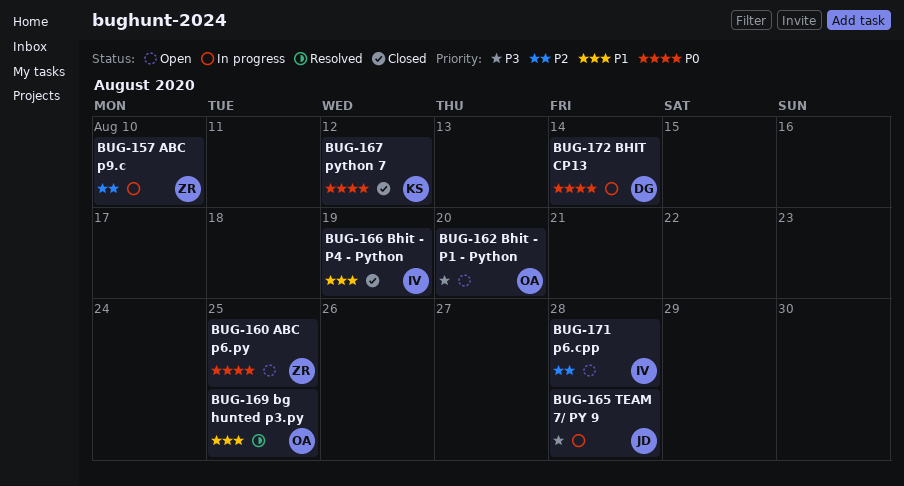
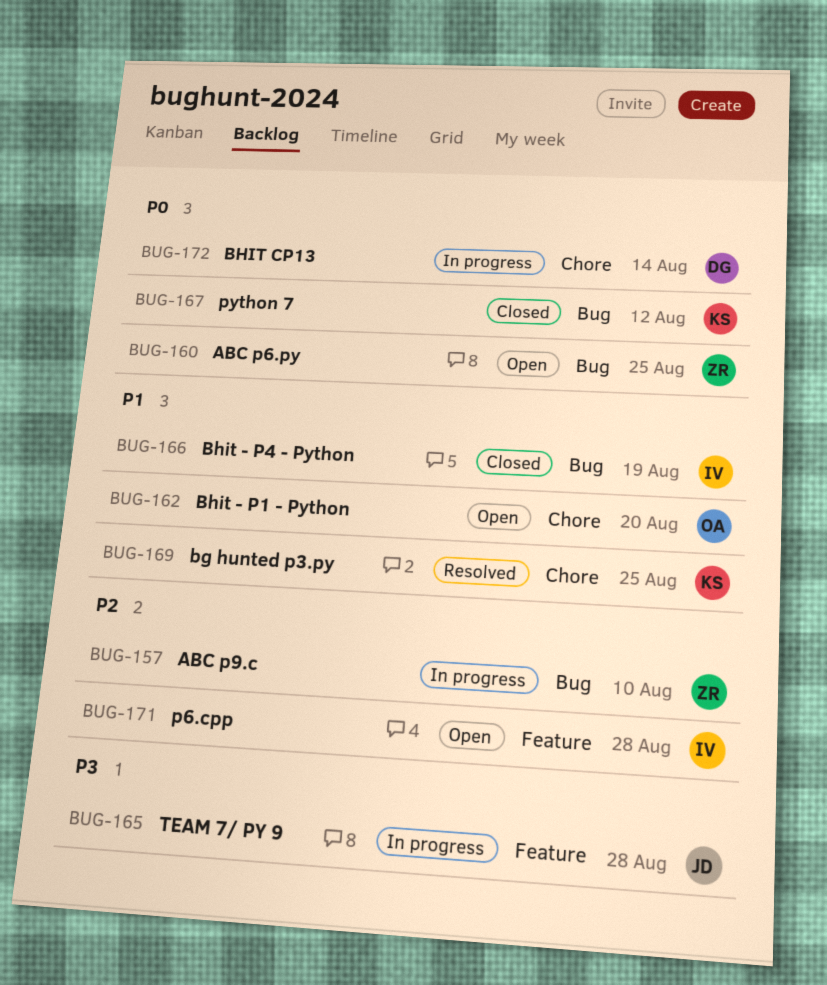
BUG-162, priority: P3 -> P1
BUG-169, owner: OA -> KS

